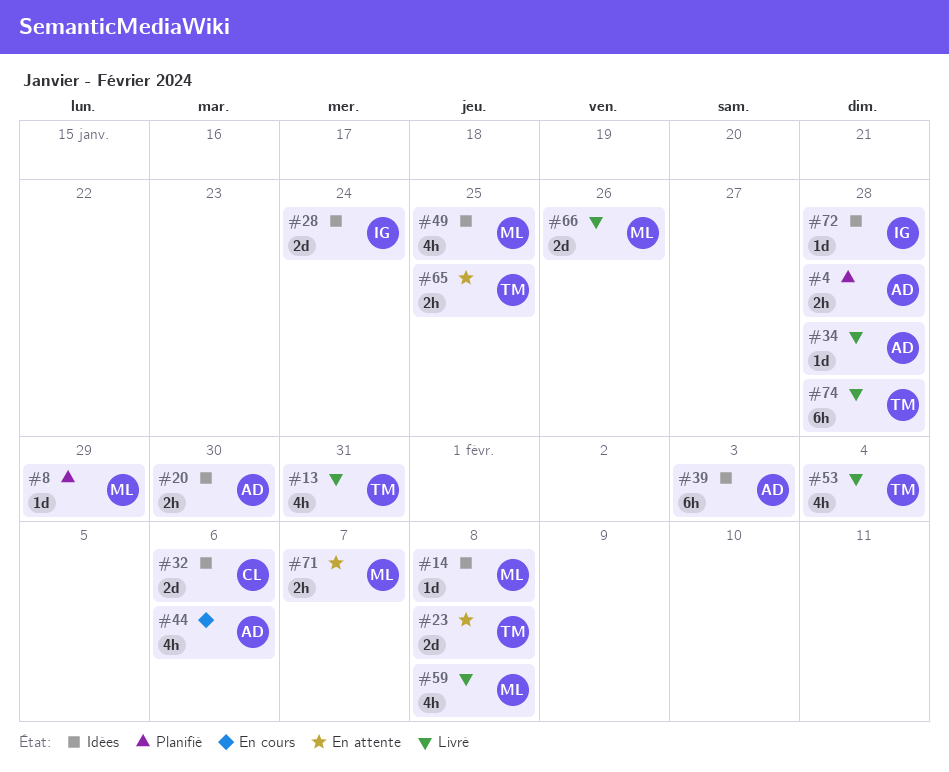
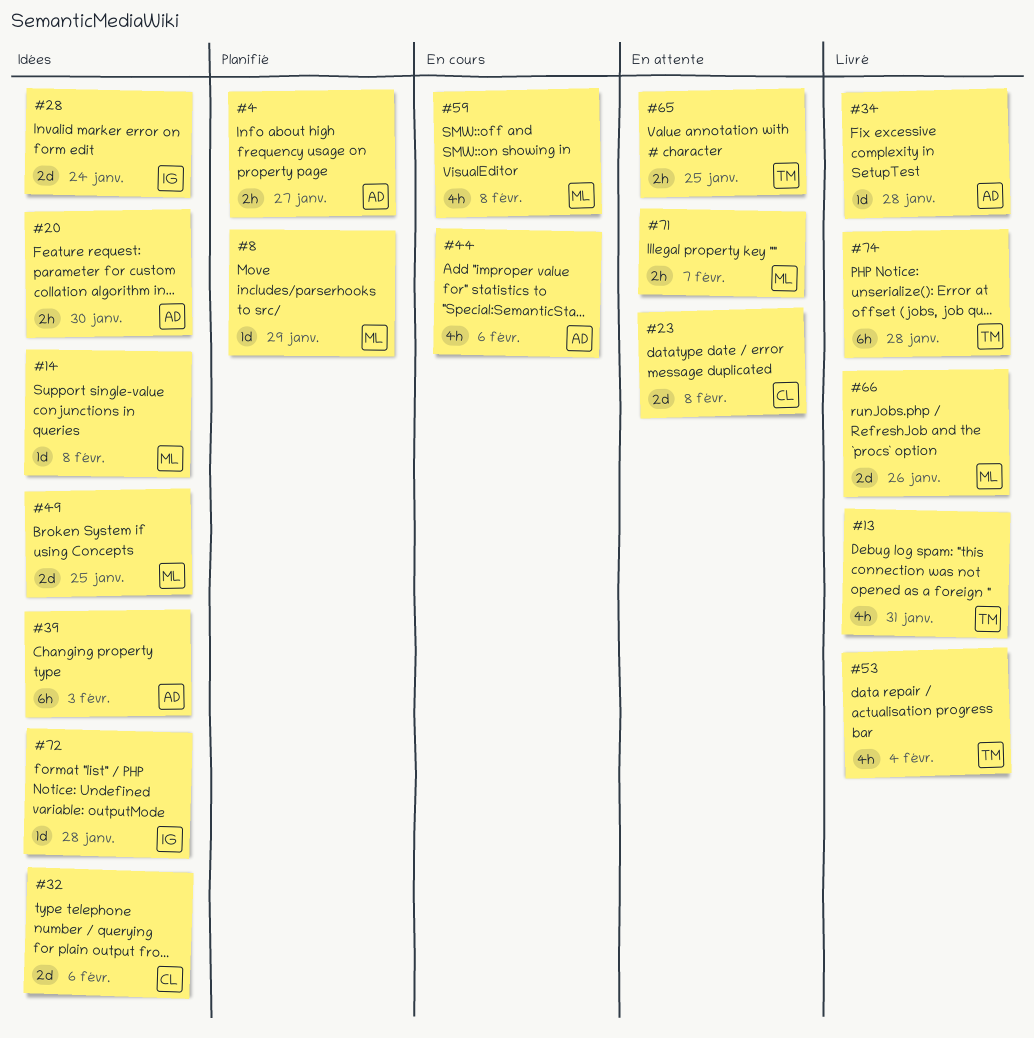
#4, due: Jan 28 -> Jan 27
#23, owner: TM -> CL
#49, estimate: 4h -> 2d
#59, status: Livré -> En cours

